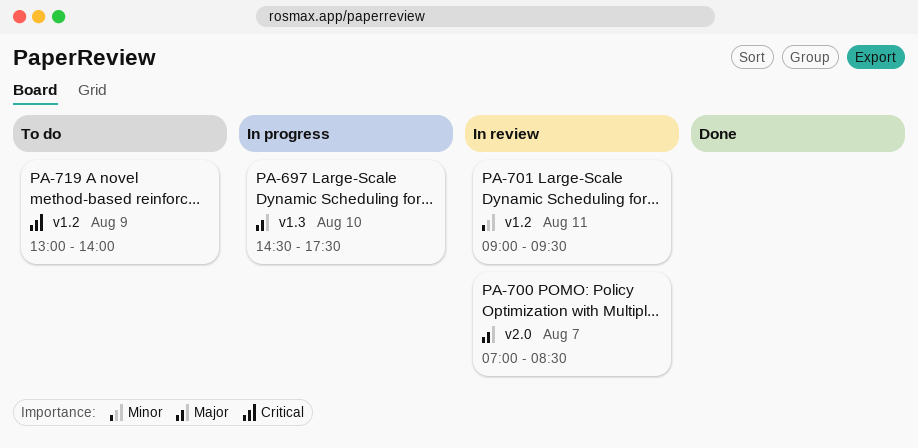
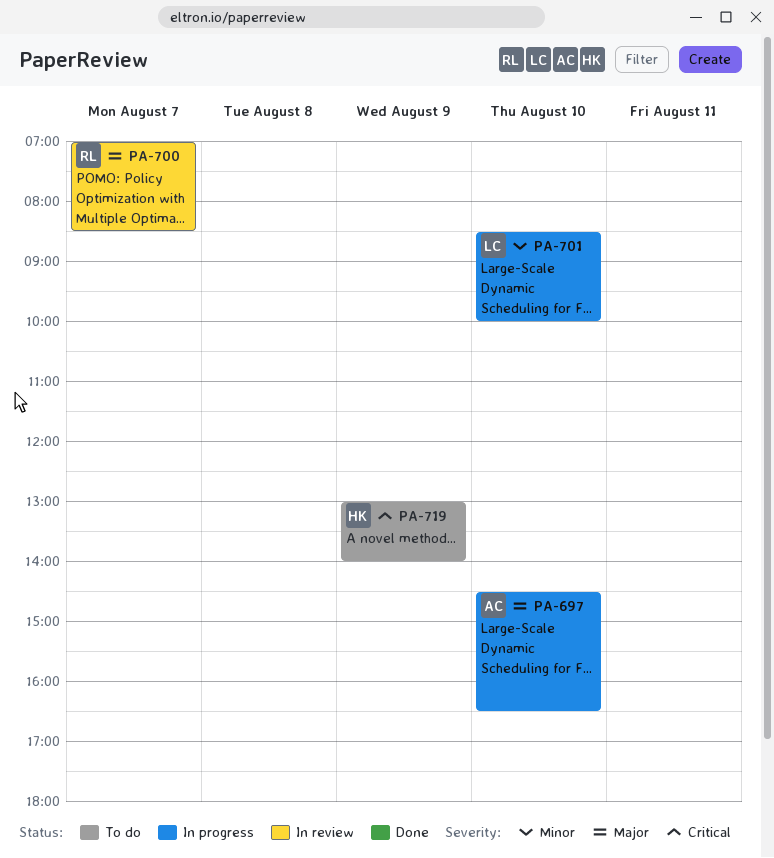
PA-697, ends: 17:30 -> 16:30
PA-701, status: In review -> In progress
PA-701, day: Aug 11 -> Aug 10
PA-701, begins: 09:00 -> 08:30
PA-701, ends: 09:30 -> 10:00

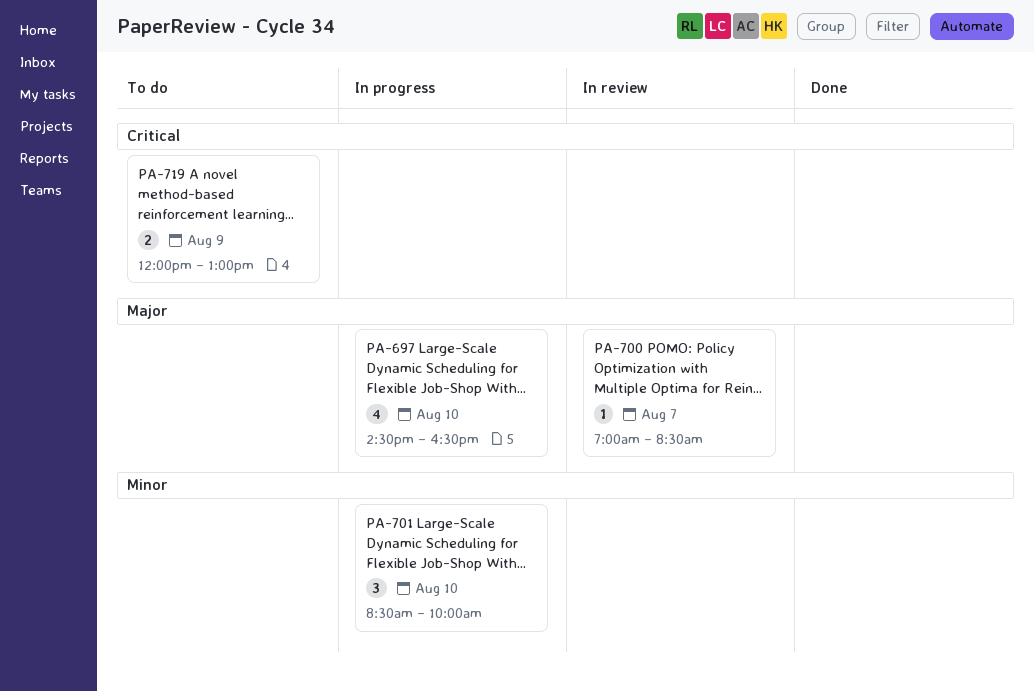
PA-719, begins: 13:00 -> 12:00
PA-719, ends: 14:00 -> 13:00

